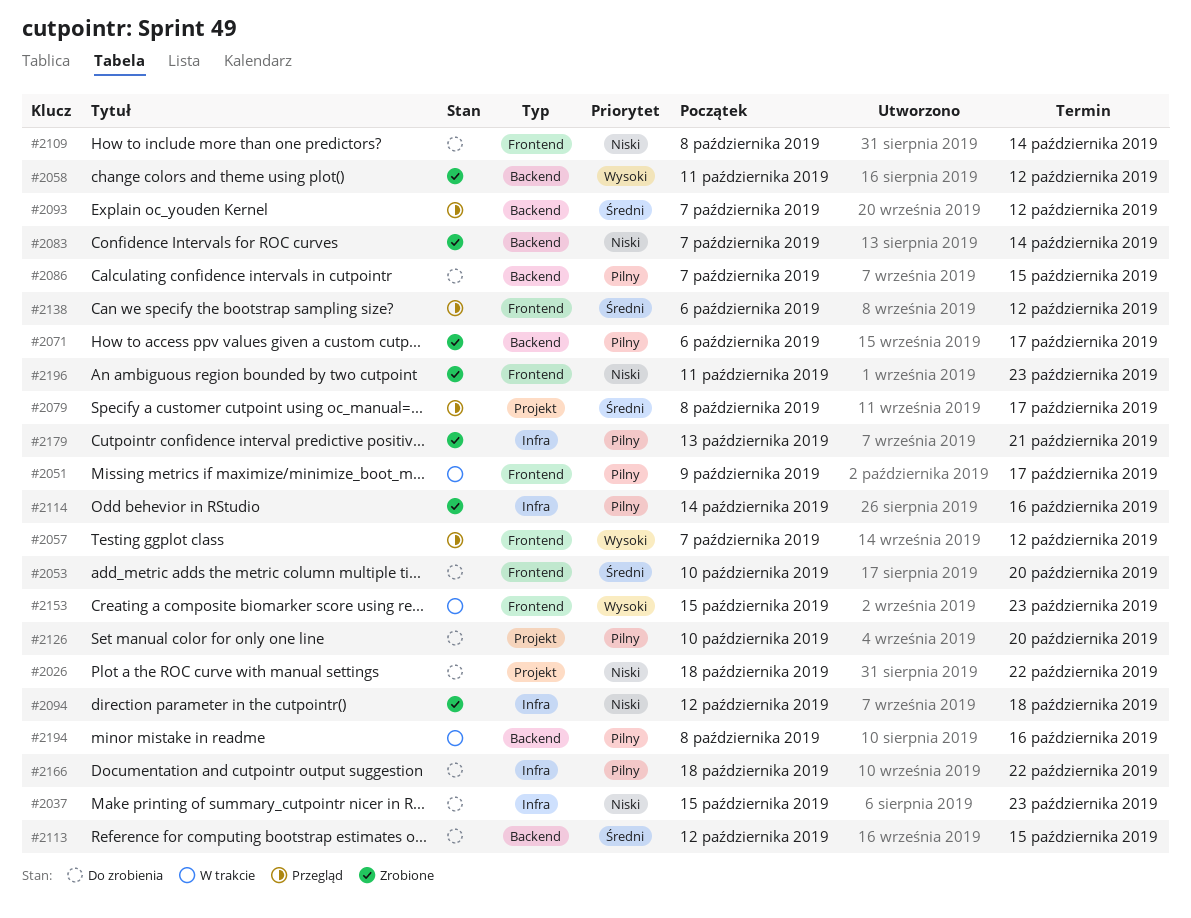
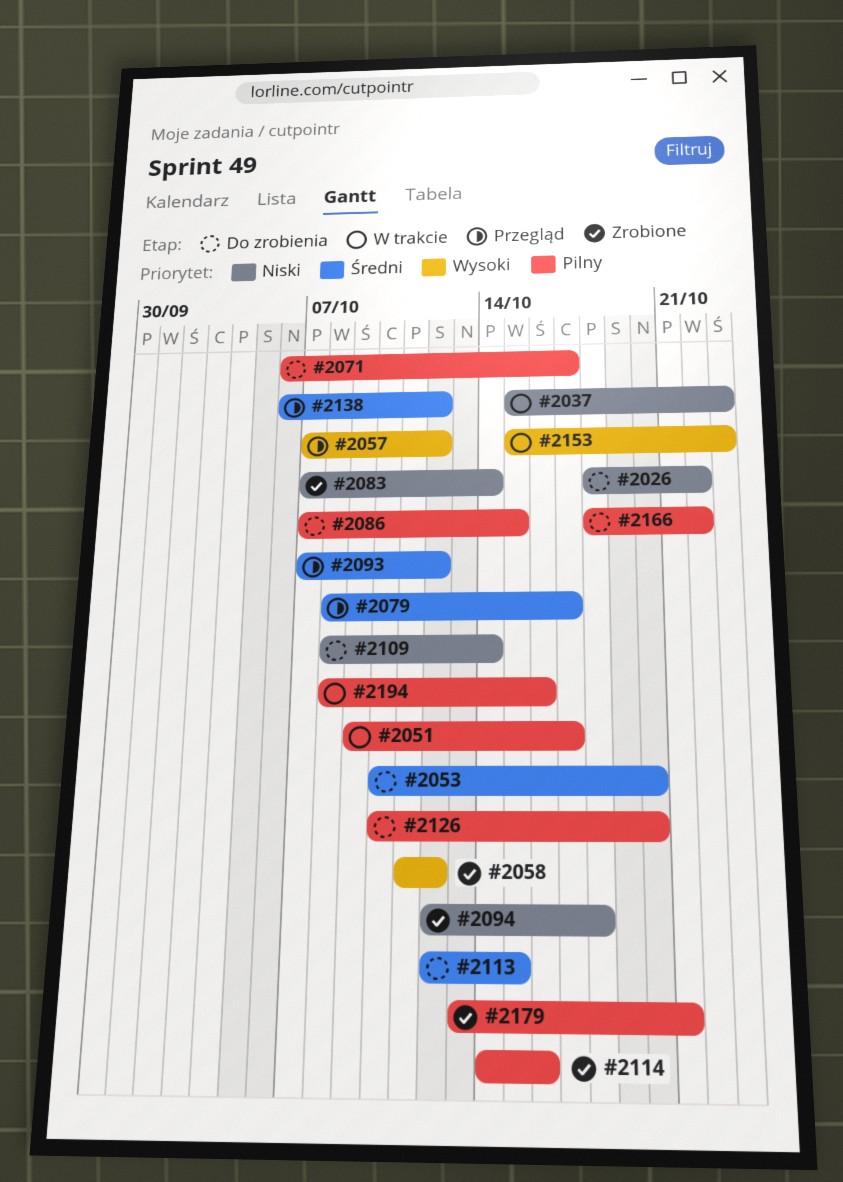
#2037, status: Do zrobienia -> W trakcie
#2071, status: Zrobione -> Do zrobienia
#2196: present -> none

